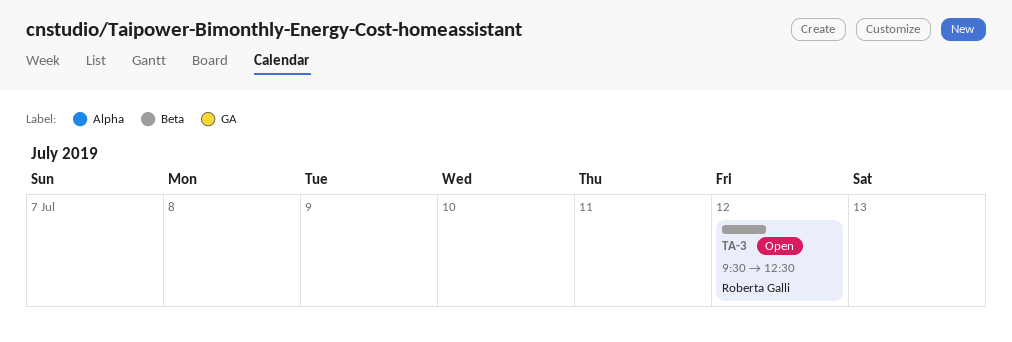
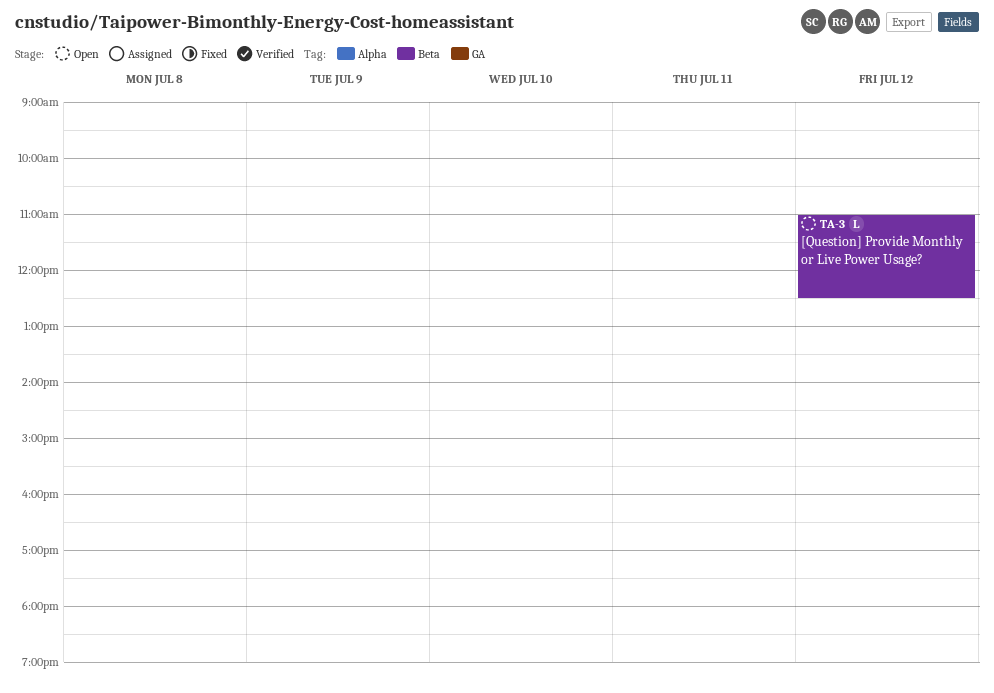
TA-3, begins: 09:30 -> 11:00

